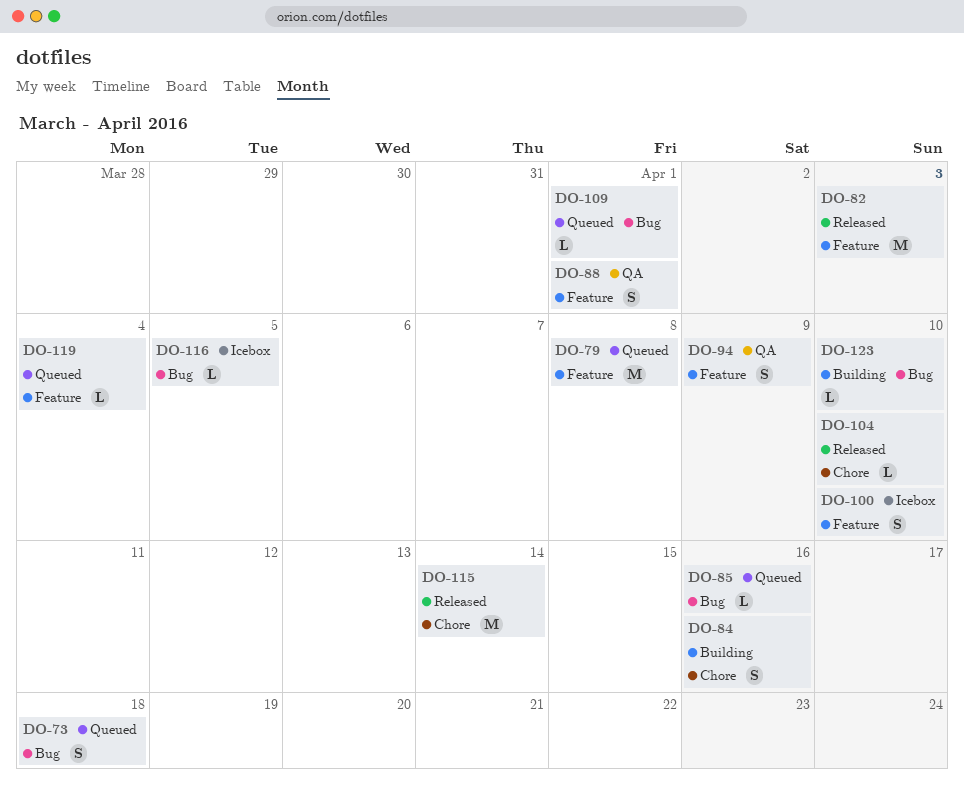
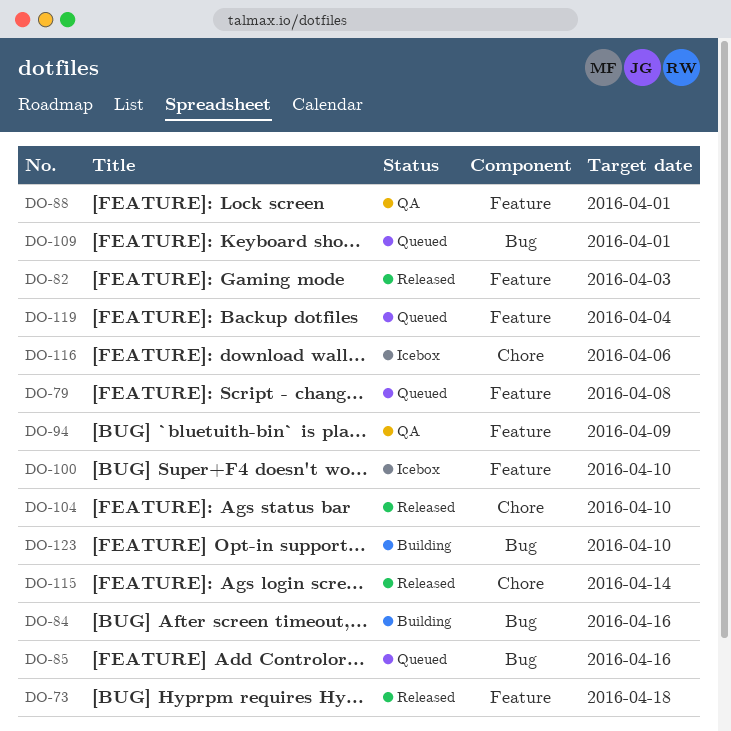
DO-73, status: Queued -> Released
DO-73, label: Bug -> Feature
DO-84, label: Chore -> Bug
DO-116, label: Bug -> Chore
DO-116, due: Apr 5 -> Apr 6

